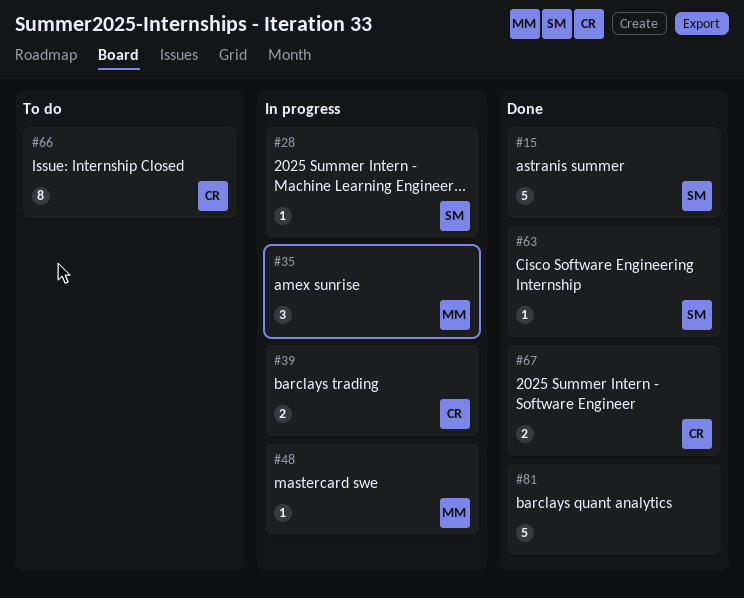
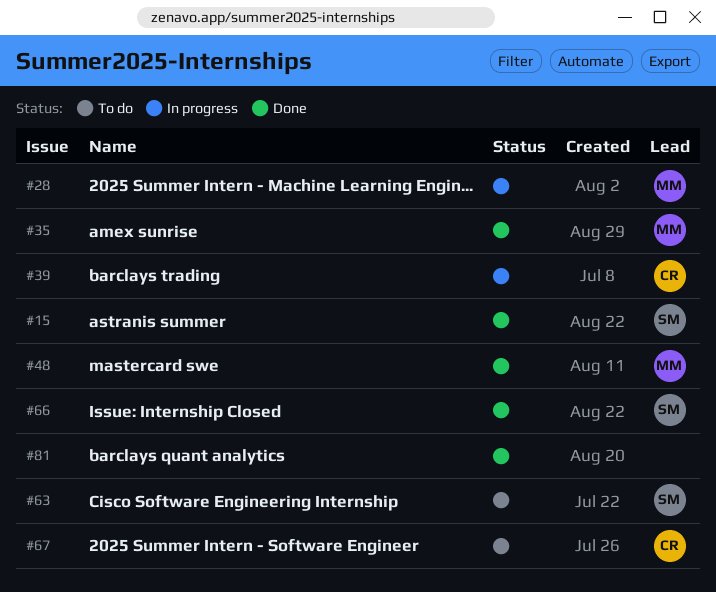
#28, owner: SM -> MM
#35, status: In progress -> Done
#48, status: In progress -> Done
#63, status: Done -> To do
#66, status: To do -> Done
#66, owner: CR -> SM
#67, status: Done -> To do

